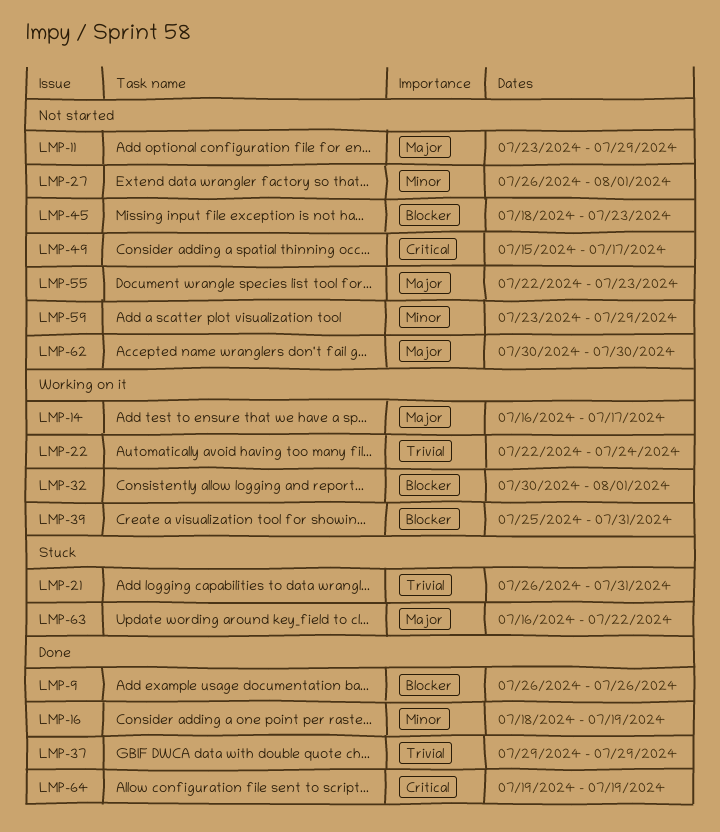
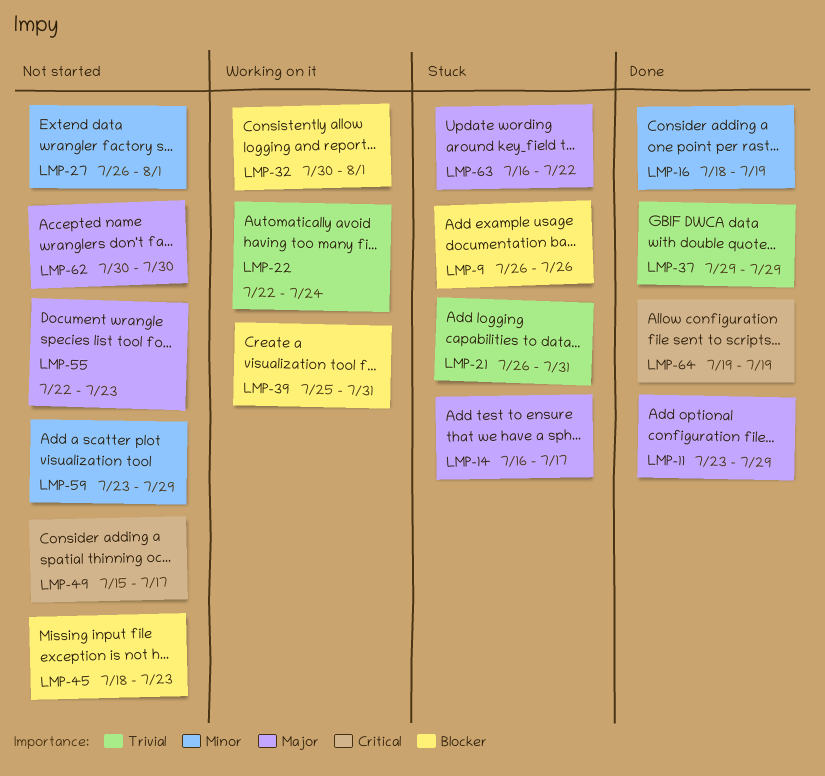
LMP-9, status: Done -> Stuck
LMP-11, status: Not started -> Done
LMP-14, status: Working on it -> Stuck

